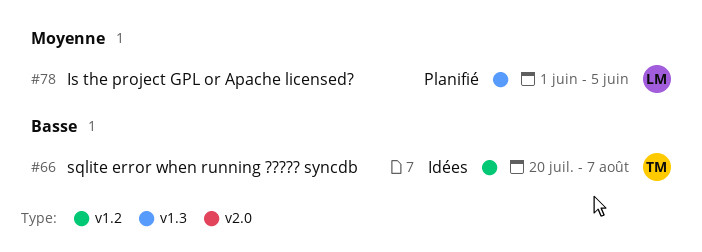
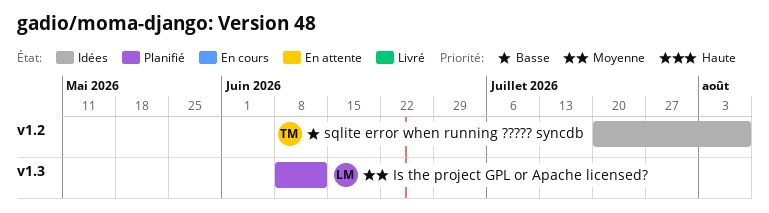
Is the project GPL or Apache licensed?, start: Jun 1 -> Jun 8
Is the project GPL or Apache licensed?, due: Jun 5 -> Jun 12

